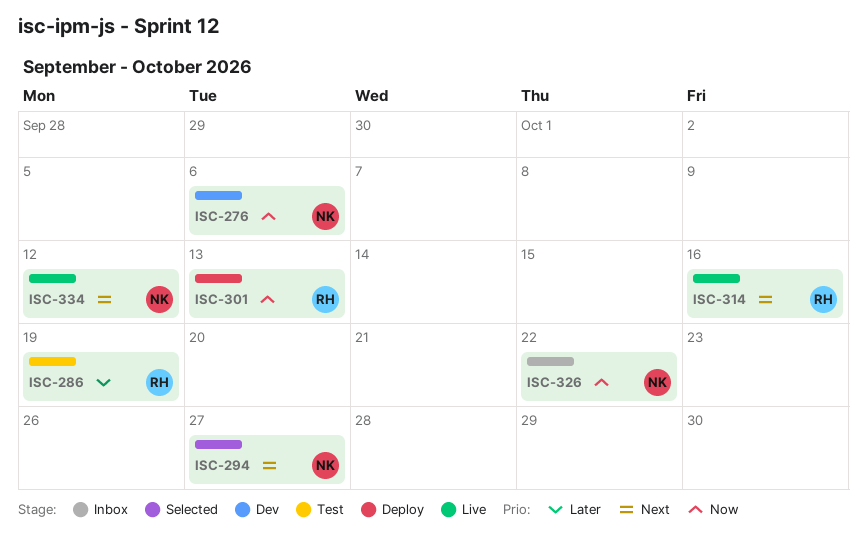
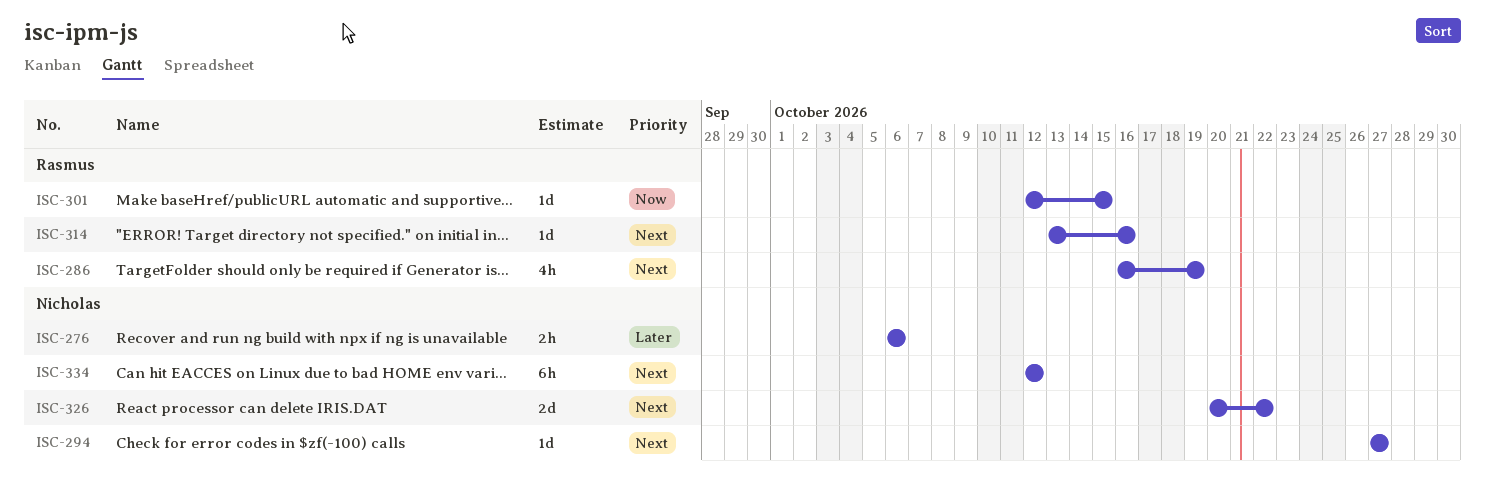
ISC-276, priority: Now -> Later
ISC-286, priority: Later -> Next
ISC-301, due: Oct 13 -> Oct 15
ISC-326, priority: Now -> Next

